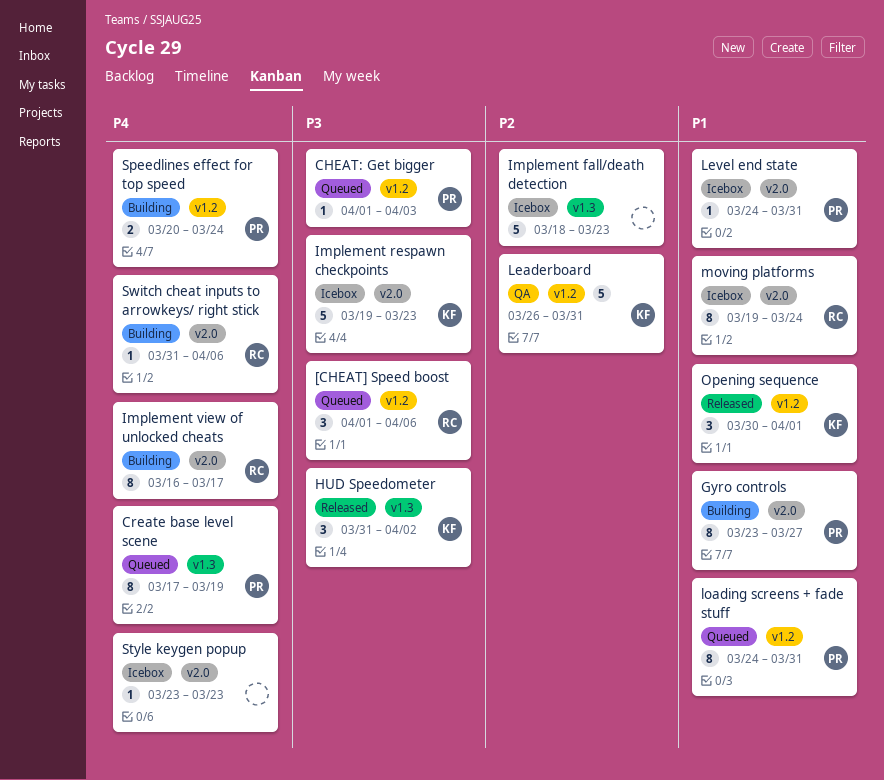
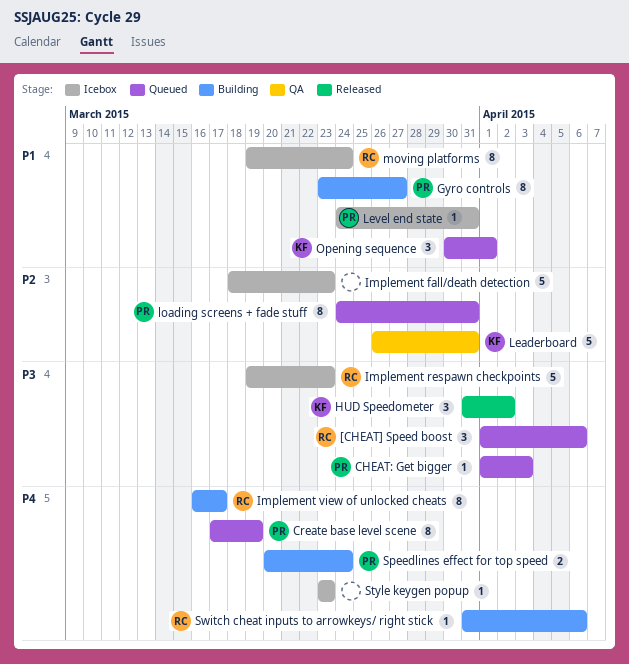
Implement respawn checkpoints, owner: KF -> RC
loading screens + fade stuff, priority: P1 -> P2
Opening sequence, status: Released -> Queued

